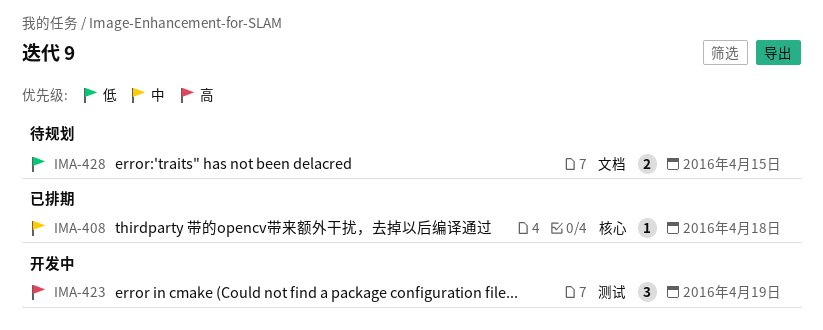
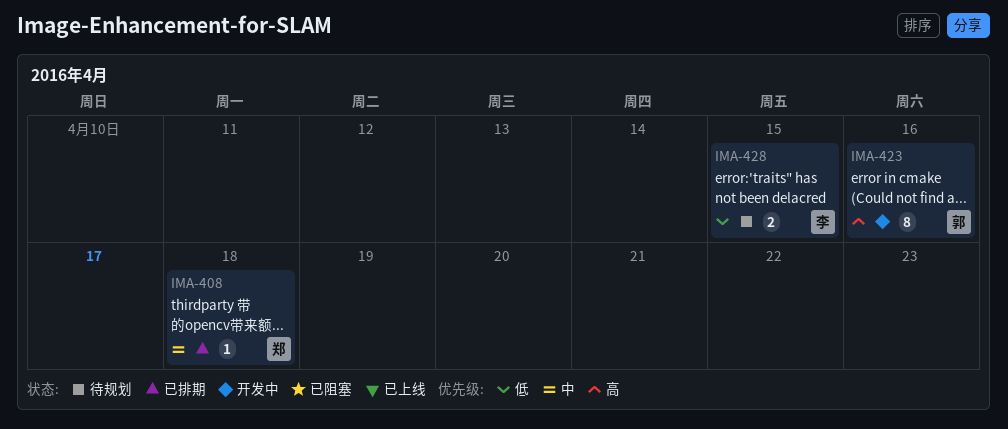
IMA-423, estimate: 3 -> 8
IMA-423, due: Apr 19 -> Apr 16

